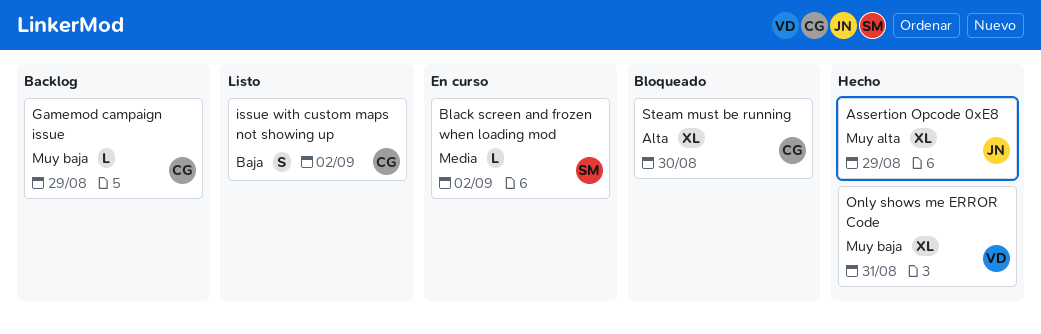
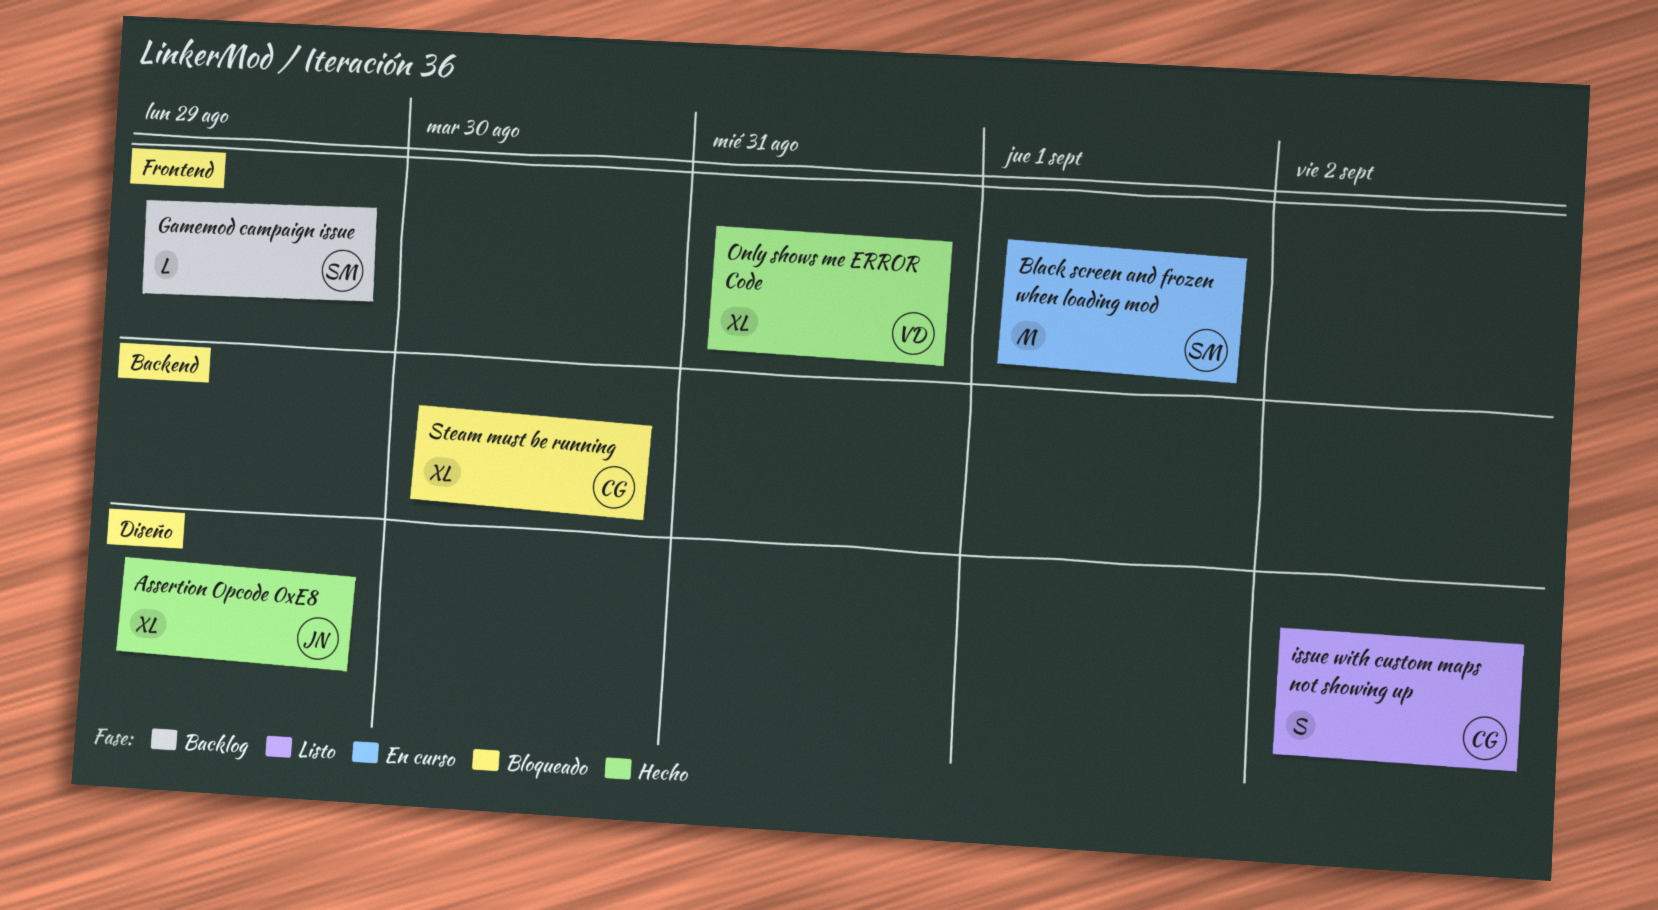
Black screen and frozen when loading mod, estimate: L -> M
Black screen and frozen when loading mod, due: Sep 2 -> Sep 1
Gamemod campaign issue, owner: CG -> SM

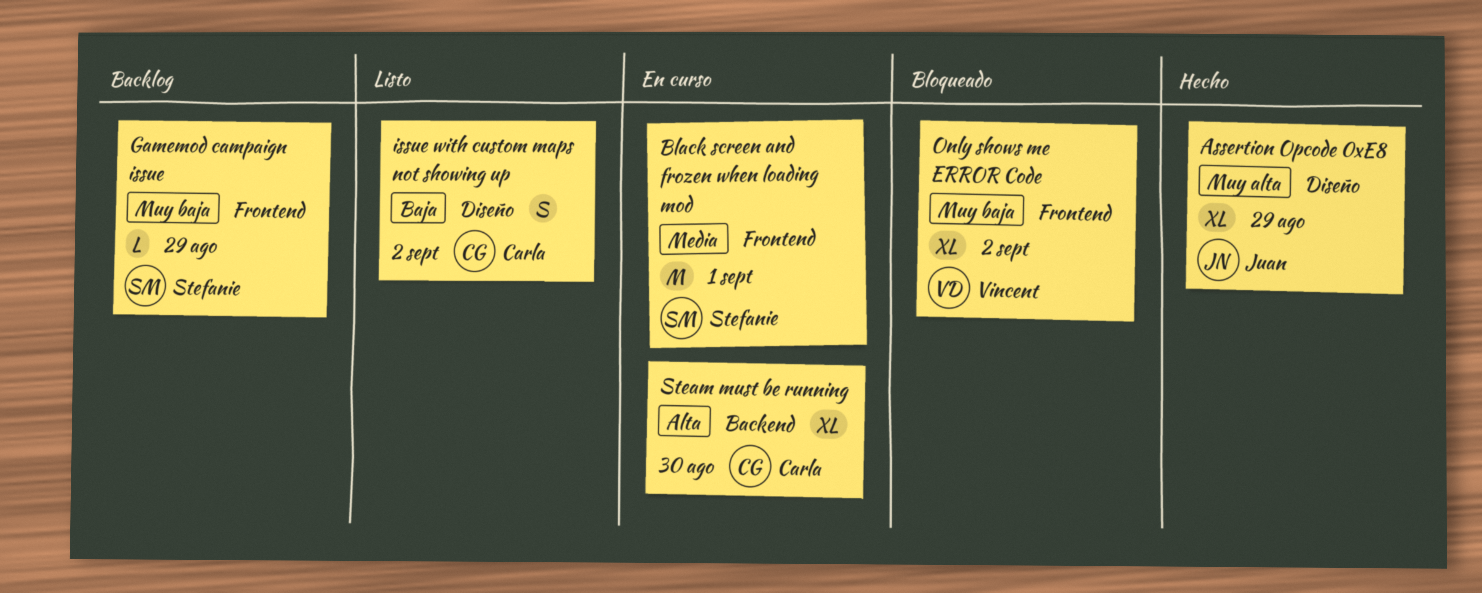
Only shows me ERROR Code, status: Hecho -> Bloqueado
Only shows me ERROR Code, due: Aug 31 -> Sep 2
Steam must be running, status: Bloqueado -> En curso

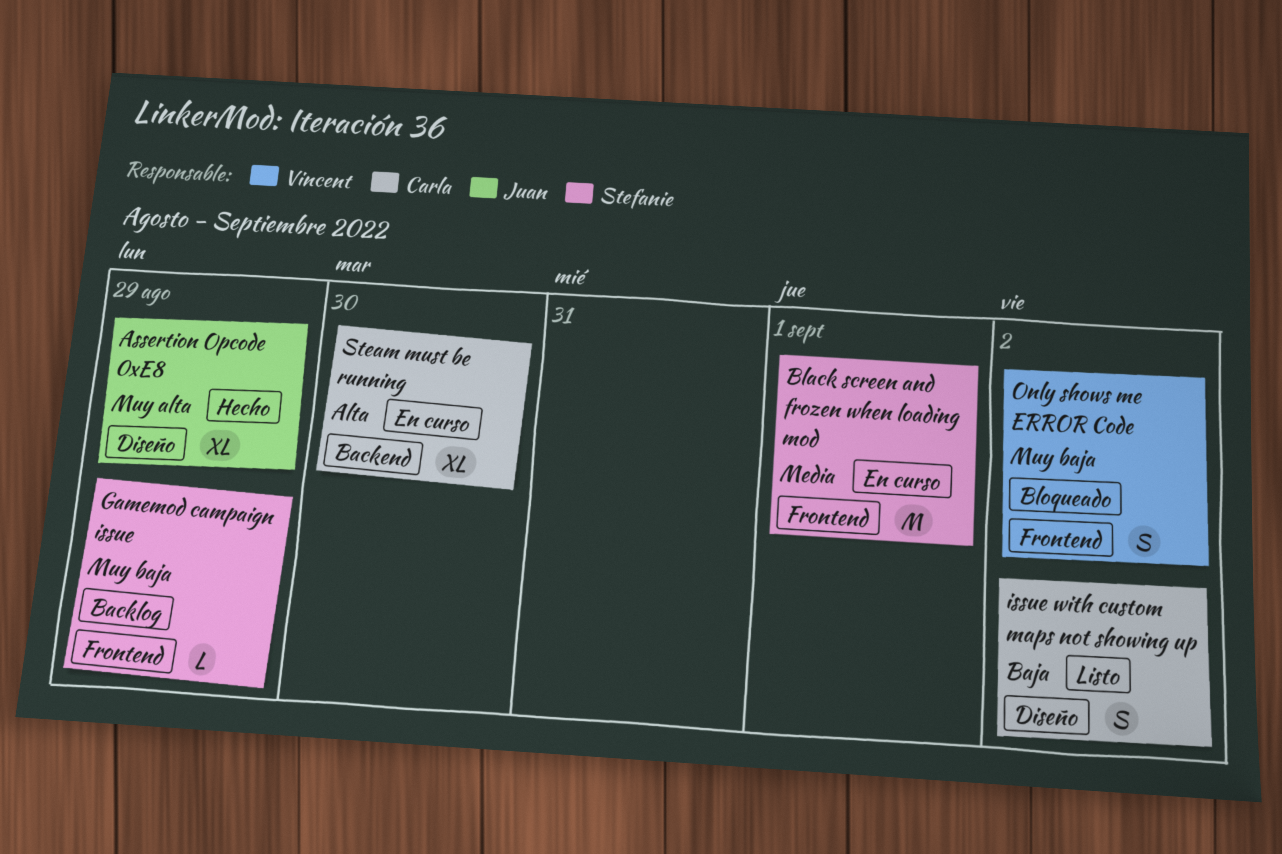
Only shows me ERROR Code, estimate: XL -> S

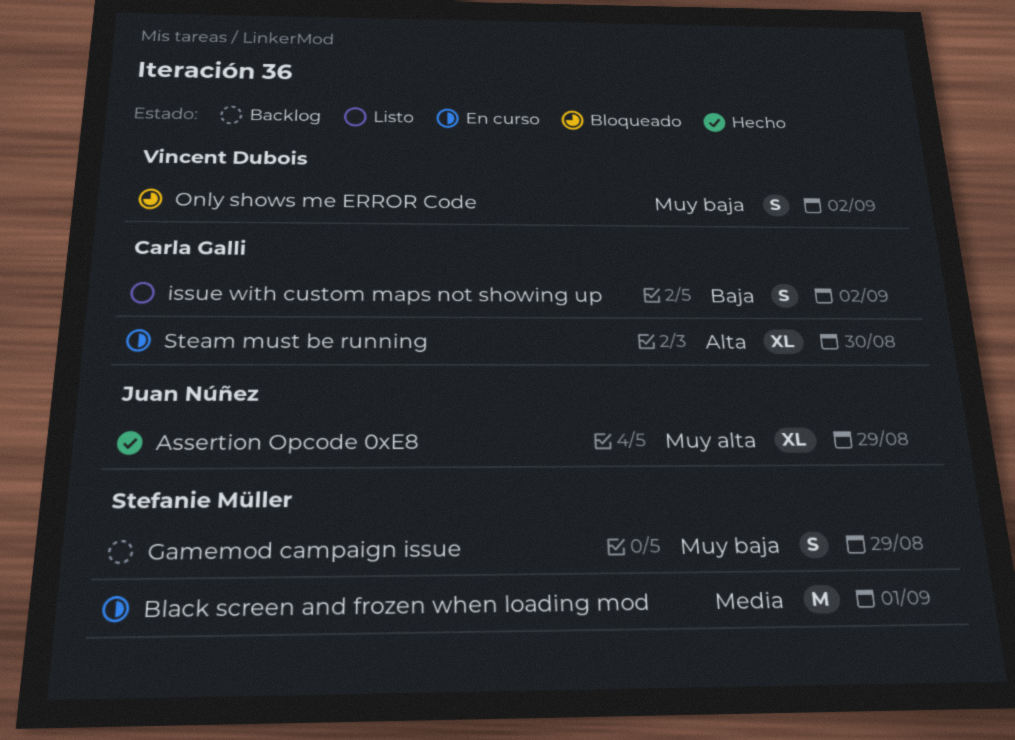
Gamemod campaign issue, estimate: L -> S

